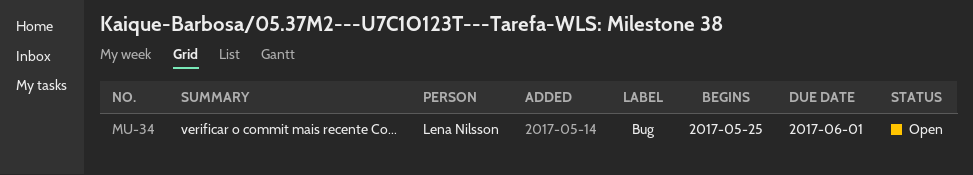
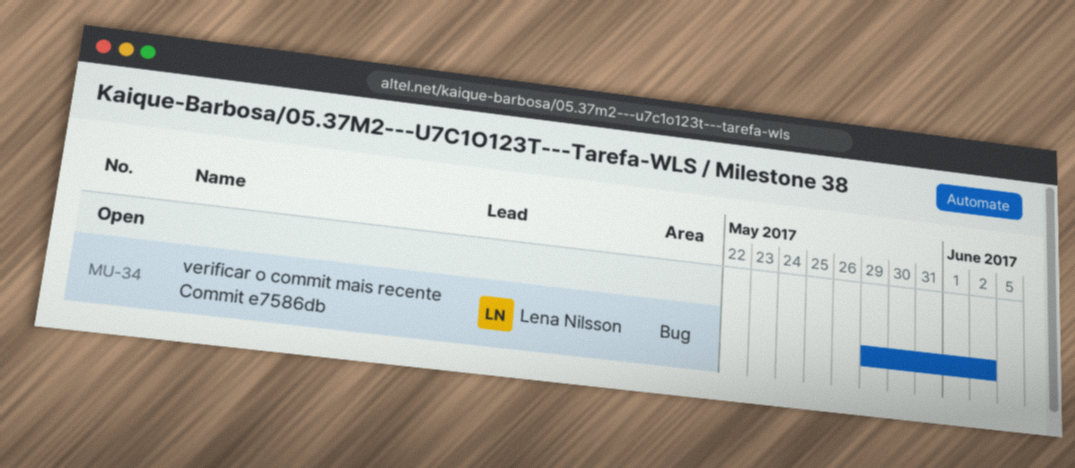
MU-34, start: May 25 -> May 29
MU-34, due: Jun 1 -> Jun 2

